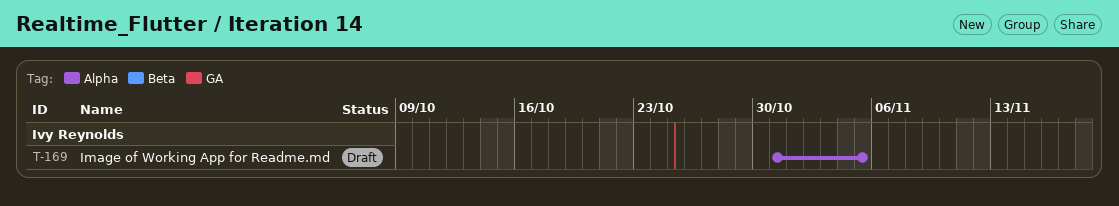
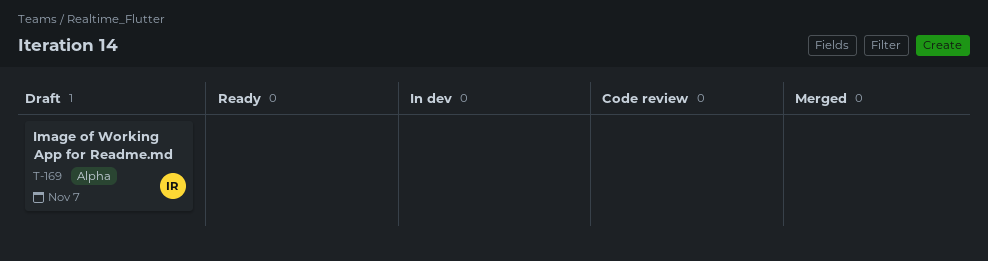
T-169, due: Nov 5 -> Nov 7

